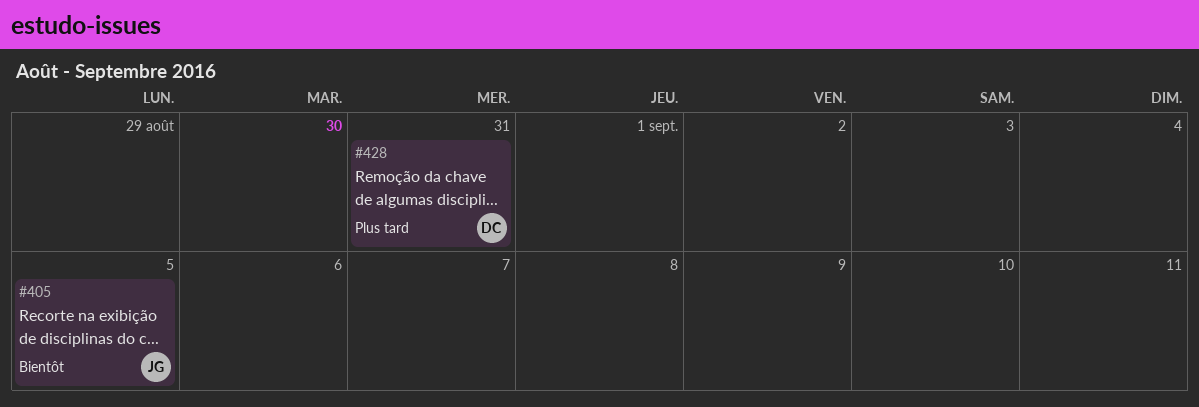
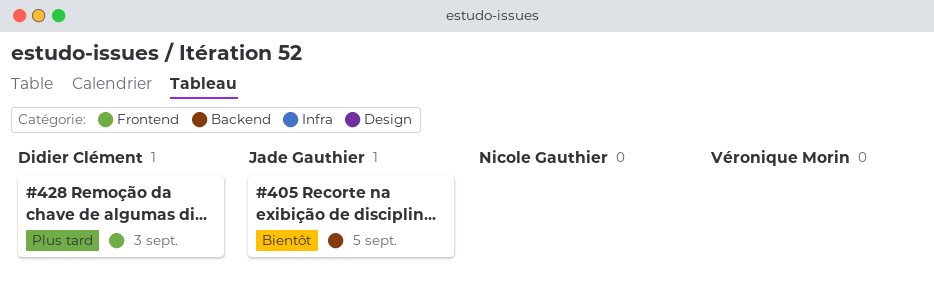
#428, due: Aug 31 -> Sep 3

